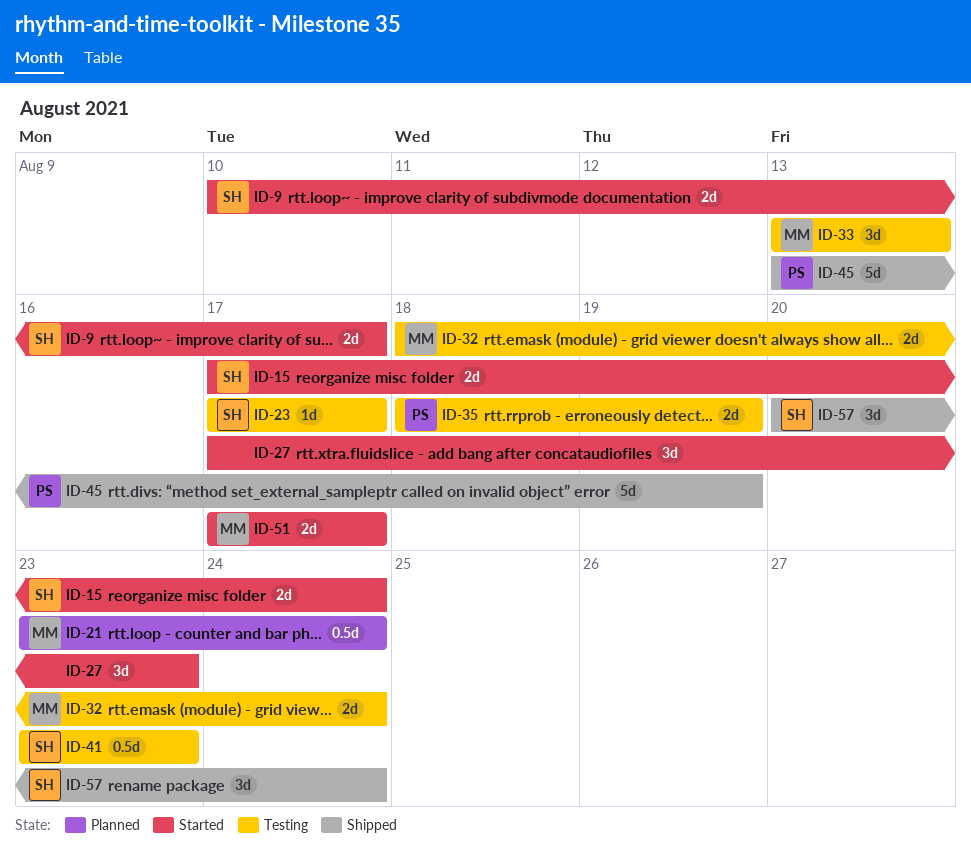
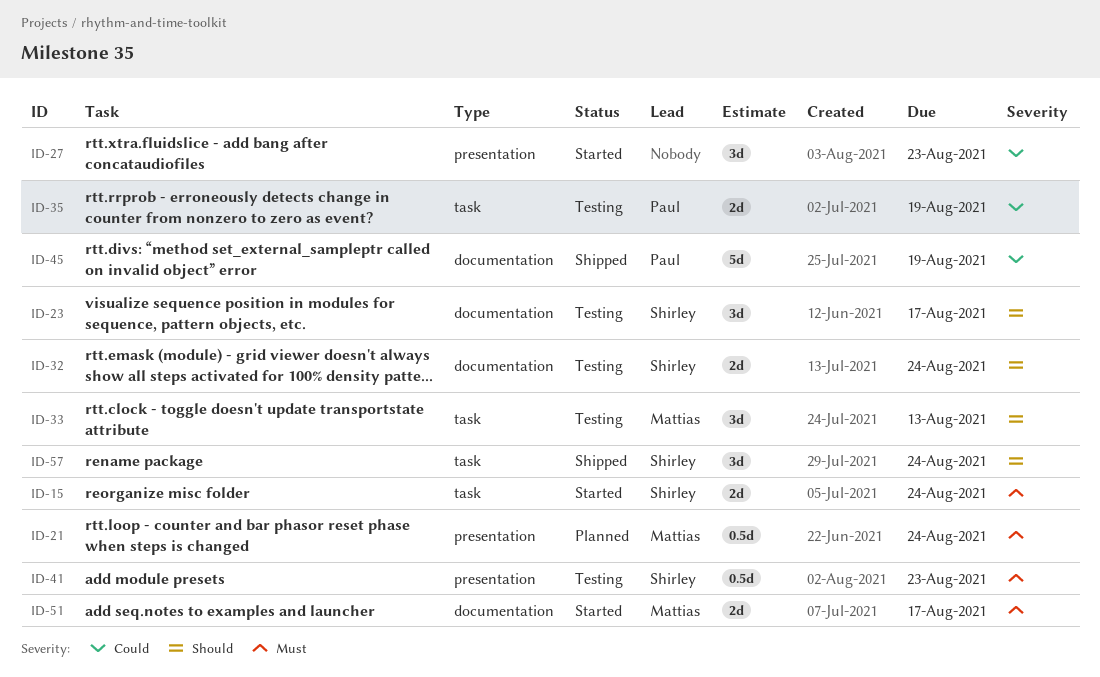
ID-9: present -> none
ID-23, estimate: 1d -> 3d
ID-32, owner: Mattias -> Shirley

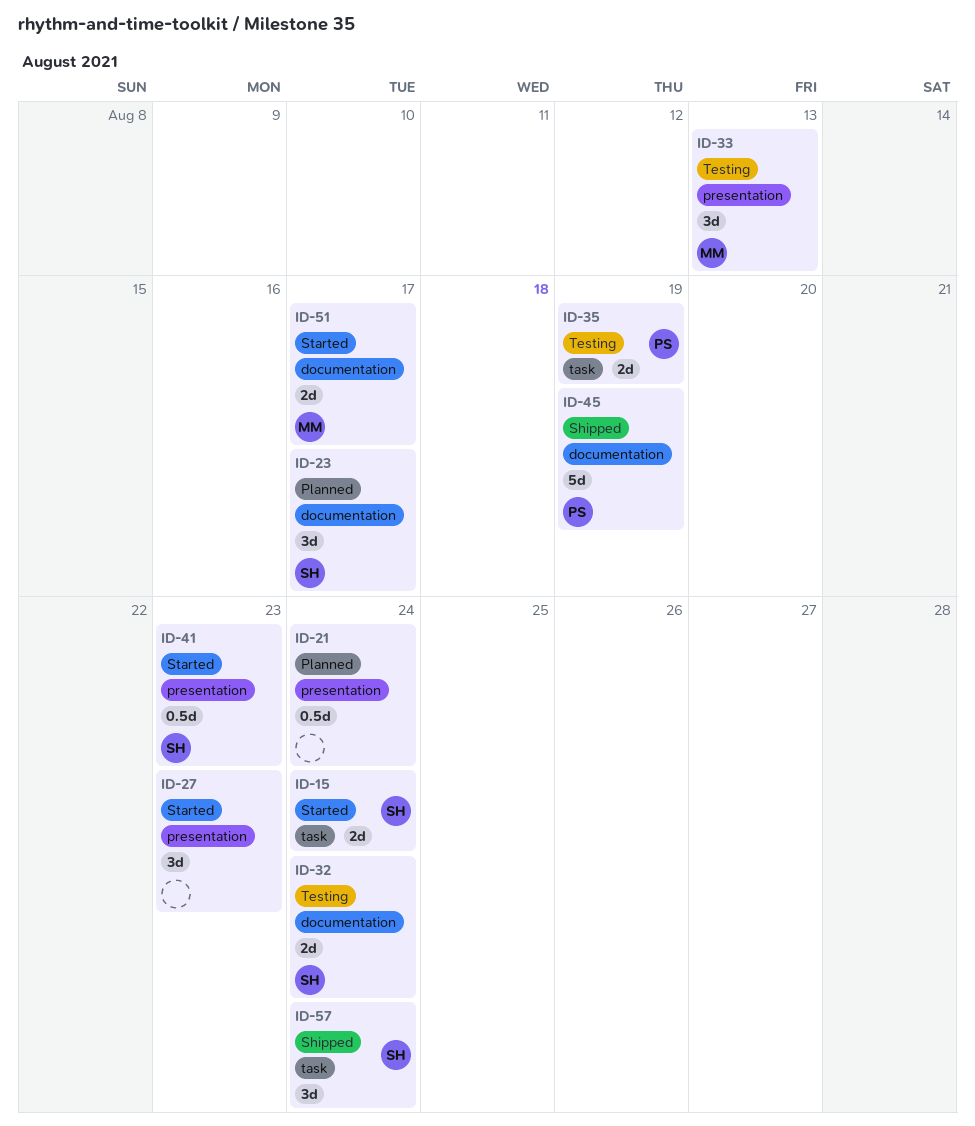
ID-21, owner: Mattias -> none
ID-23, status: Testing -> Planned
ID-33, label: task -> presentation
ID-41, status: Testing -> Started

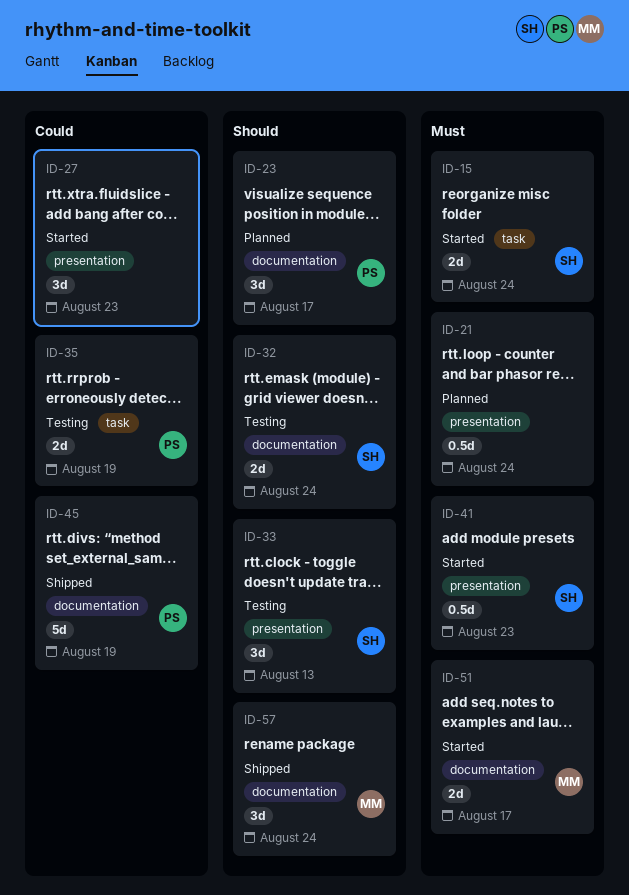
ID-23, owner: SH -> PS
ID-33, owner: MM -> SH
ID-57, owner: SH -> MM
ID-57, label: task -> documentation

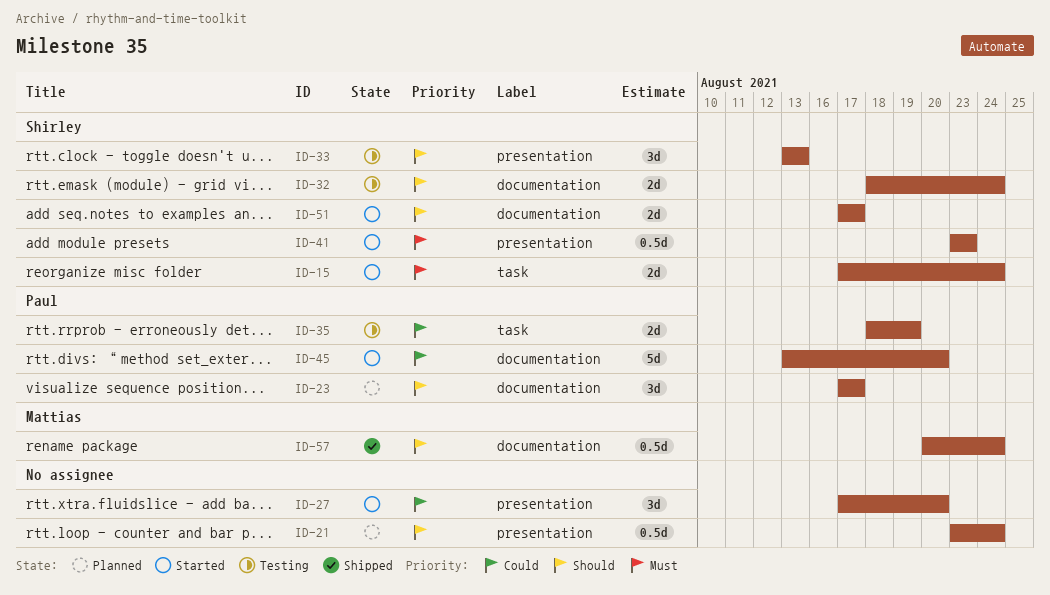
ID-21, priority: Must -> Should
ID-27, due: Aug 23 -> Aug 20
ID-45, status: Shipped -> Started
ID-45, due: Aug 19 -> Aug 20
ID-51, owner: Mattias -> Shirley
ID-51, priority: Must -> Should
ID-57, estimate: 3d -> 0.5d

